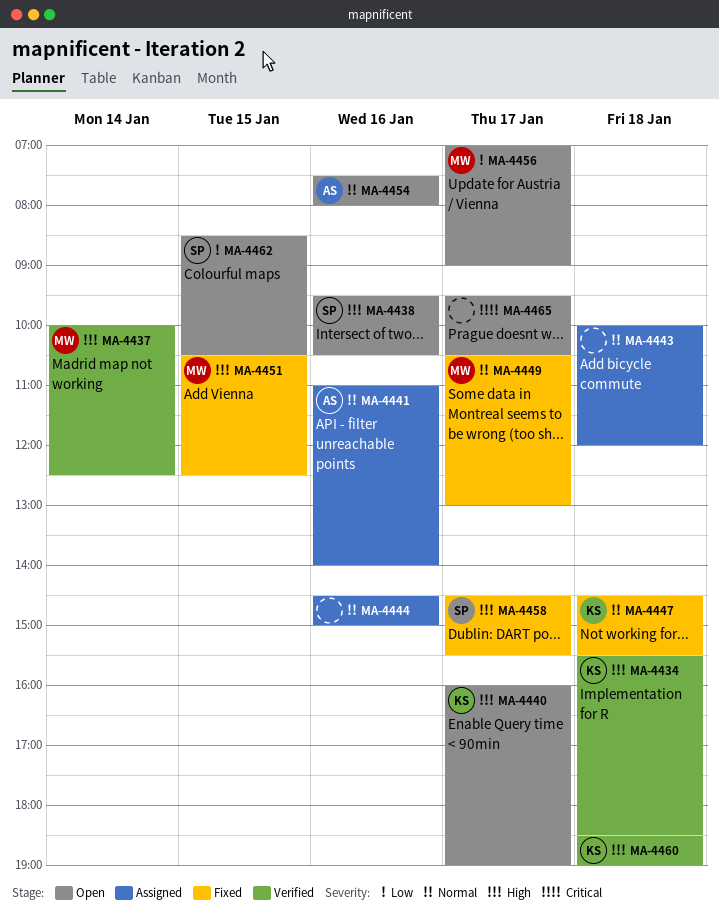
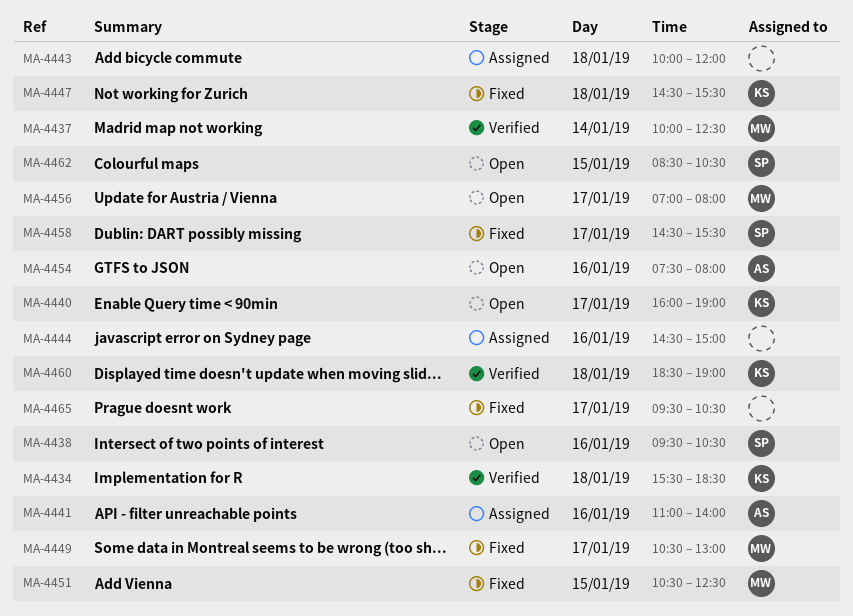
MA-4456, ends: 09:00 -> 08:00
MA-4465, status: Open -> Fixed

